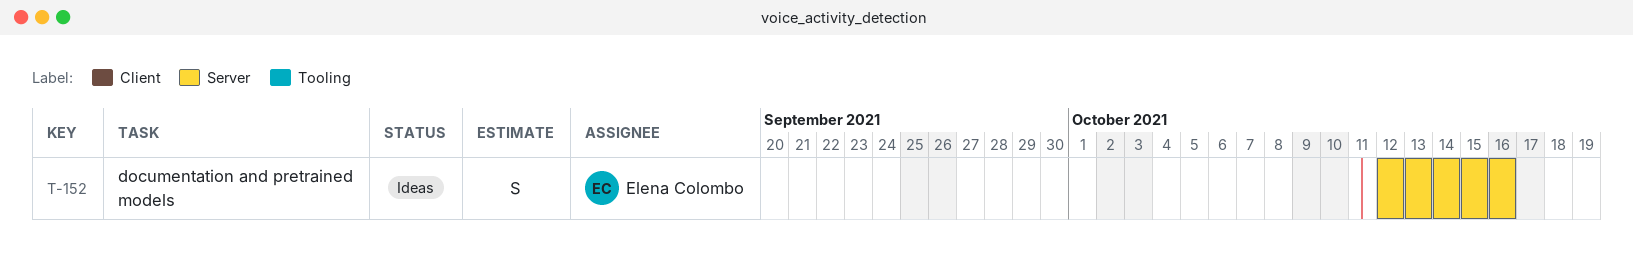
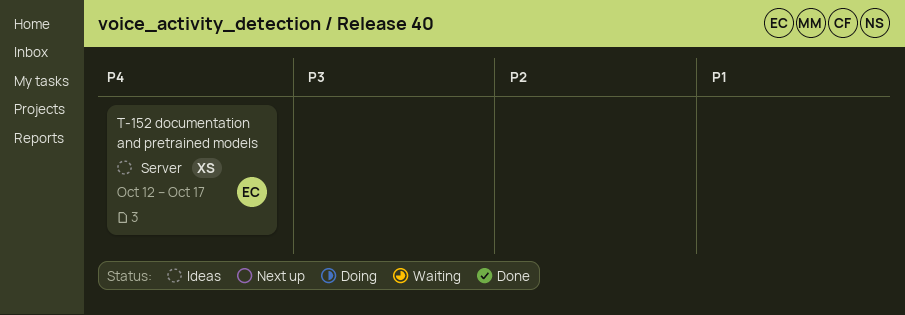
T-152, estimate: S -> XS
T-152, due: Oct 16 -> Oct 17

